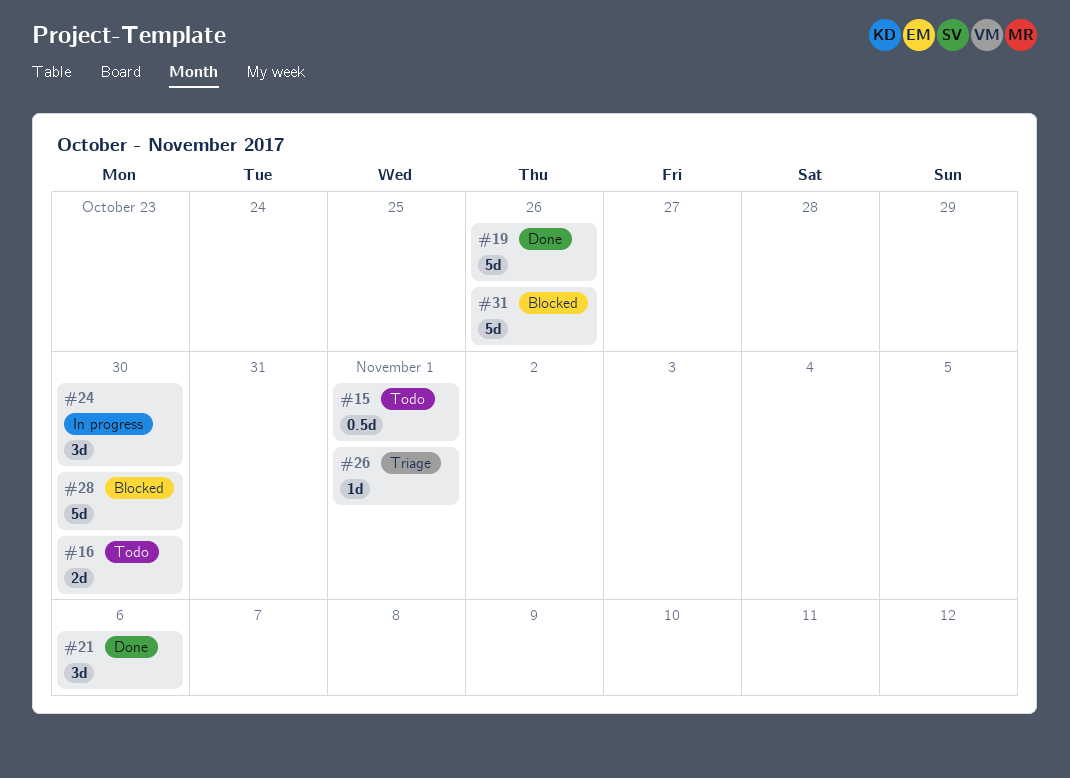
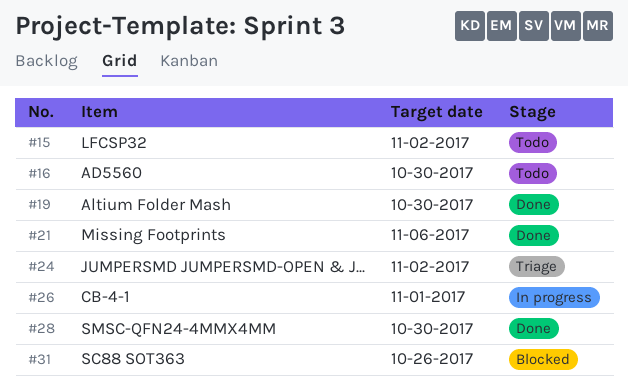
#15, due: Nov 1 -> Nov 2
#19, due: Oct 26 -> Oct 30
#24, status: In progress -> Triage
#24, due: Oct 30 -> Nov 2
#26, status: Triage -> In progress
#28, status: Blocked -> Done

